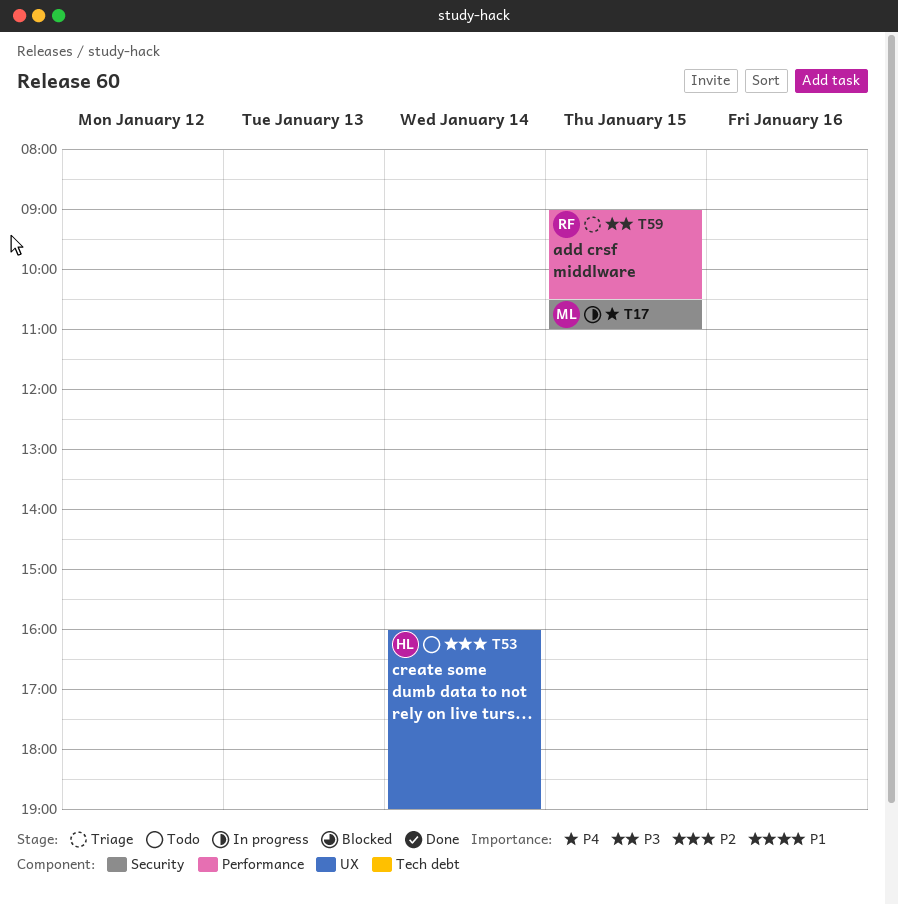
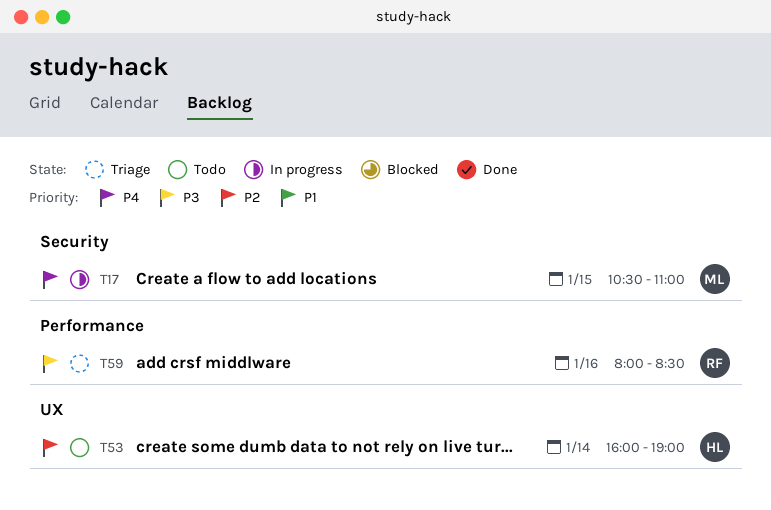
T59, day: Jan 15 -> Jan 16
T59, begins: 09:00 -> 08:00
T59, ends: 10:30 -> 08:30

